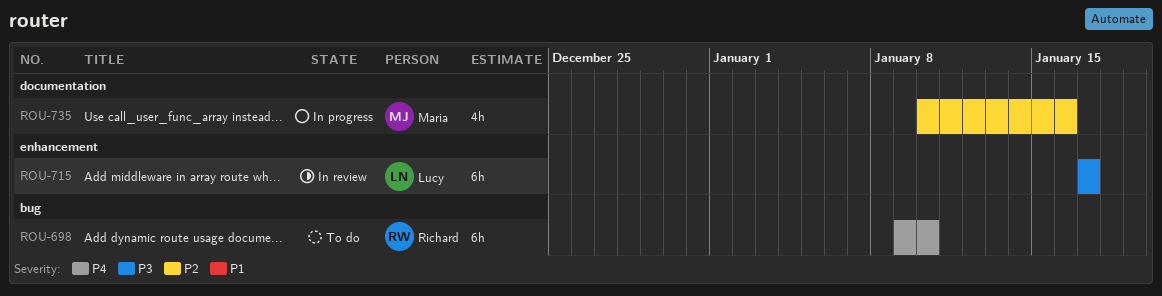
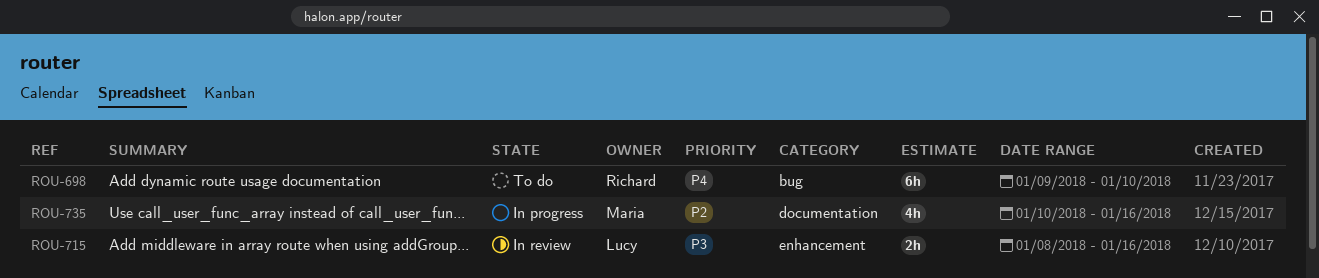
ROU-715, estimate: 6h -> 2h
ROU-715, start: Jan 17 -> Jan 8
ROU-715, due: Jan 17 -> Jan 16

